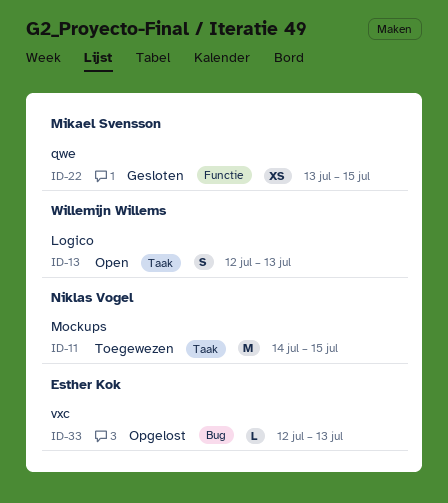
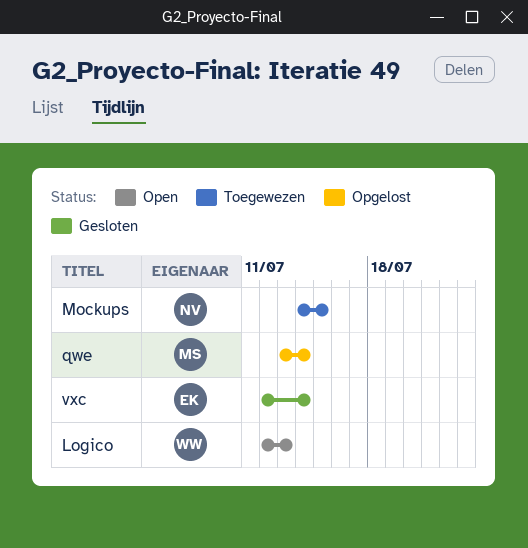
qwe, status: Gesloten -> Opgelost
qwe, due: Jul 15 -> Jul 14
vxc, status: Opgelost -> Gesloten
vxc, due: Jul 13 -> Jul 14

